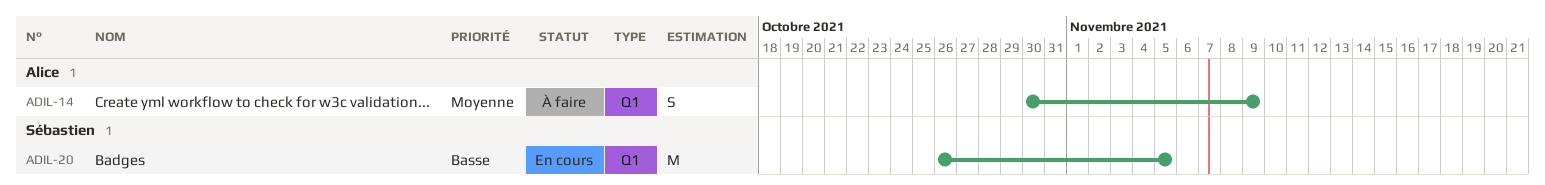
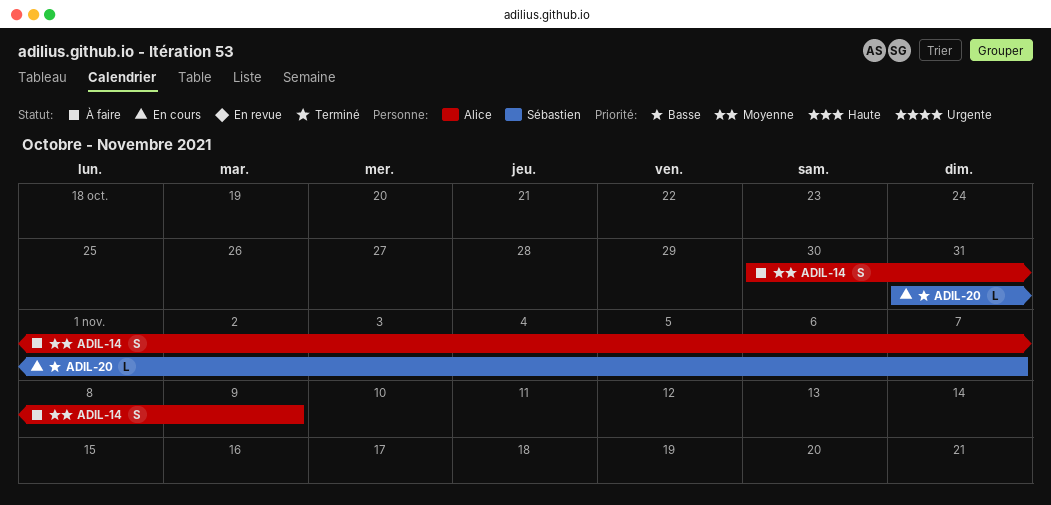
ADIL-20, estimate: M -> L
ADIL-20, start: Oct 26 -> Oct 31
ADIL-20, due: Nov 5 -> Nov 7

